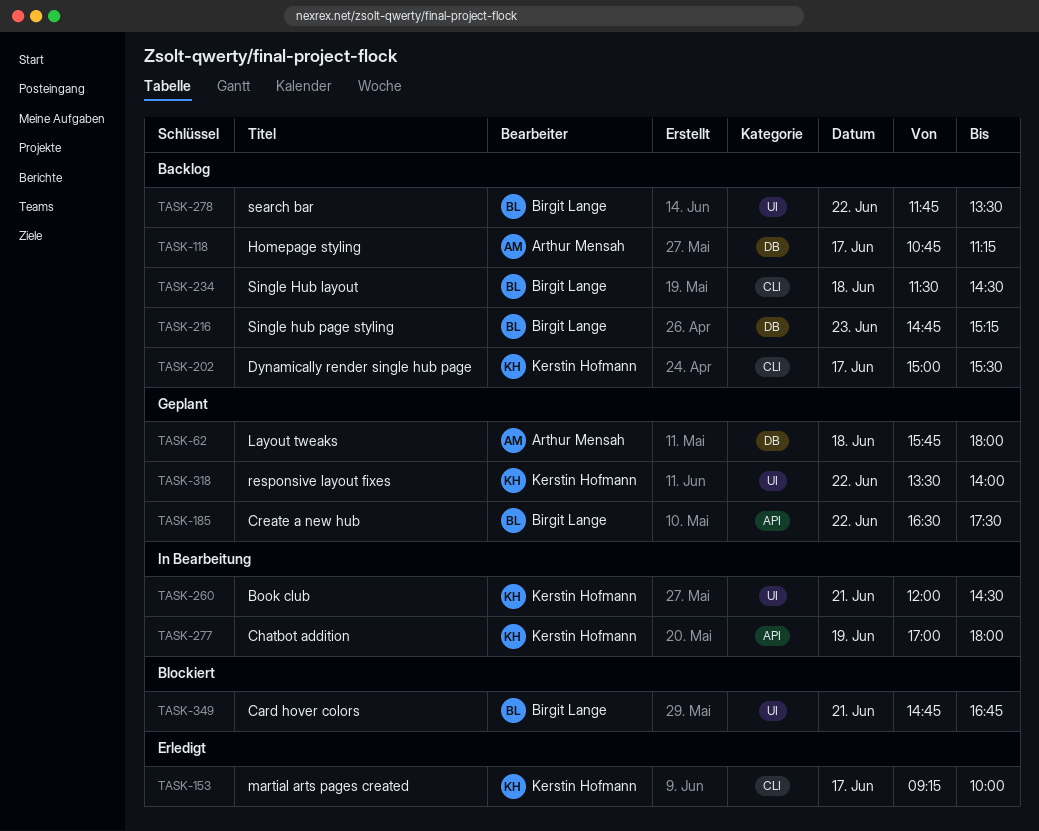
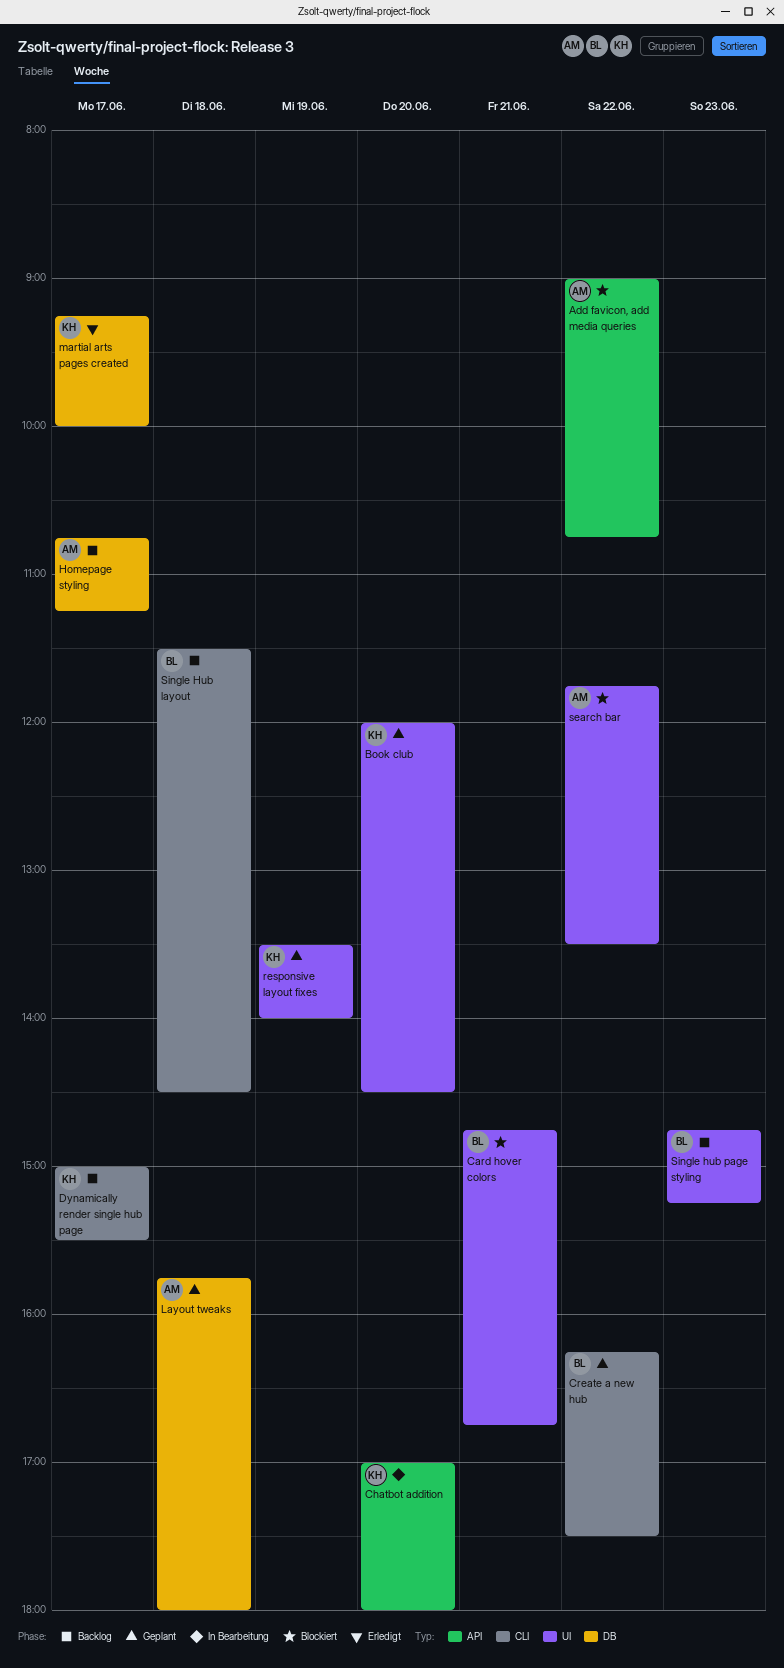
Add favicon, add media queries: none -> present
Book club, status: In Bearbeitung -> Geplant
Book club, day: Jun 21 -> Jun 20
Chatbot addition, day: Jun 19 -> Jun 20
Create a new hub, label: API -> CLI
Create a new hub, begins: 16:30 -> 16:15
martial arts pages created, label: CLI -> DB
responsive layout fixes, day: Jun 22 -> Jun 19
search bar, status: Backlog -> Blockiert
search bar, owner: Birgit Lange -> Arthur Mensah
Single hub page styling, label: DB -> UI

